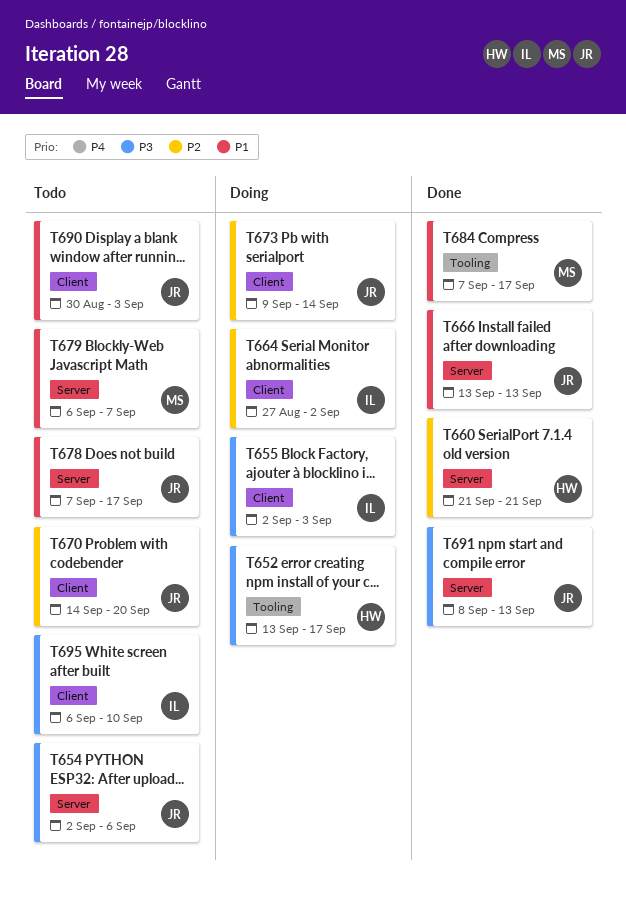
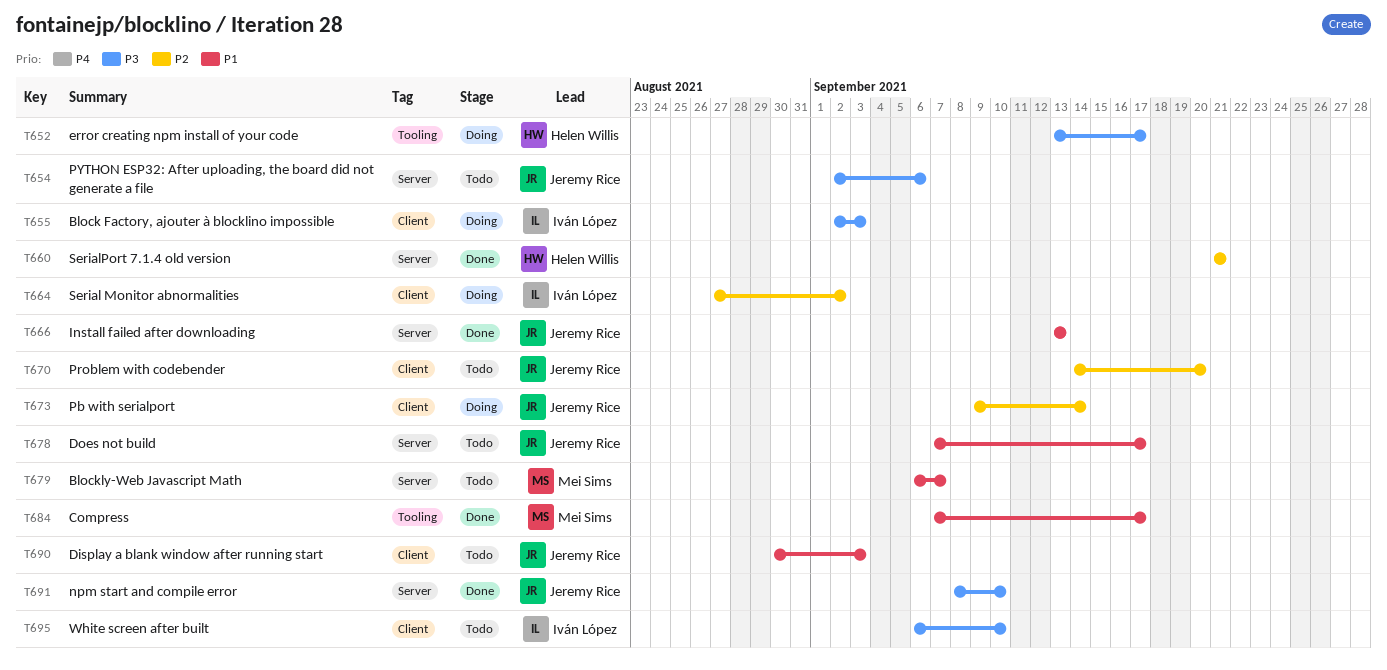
T691, due: Sep 13 -> Sep 10

